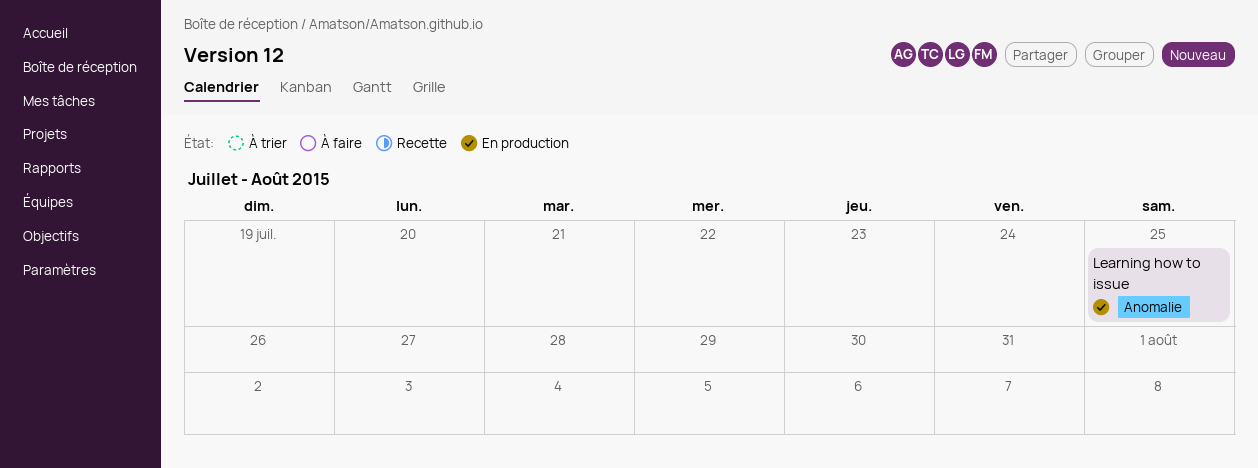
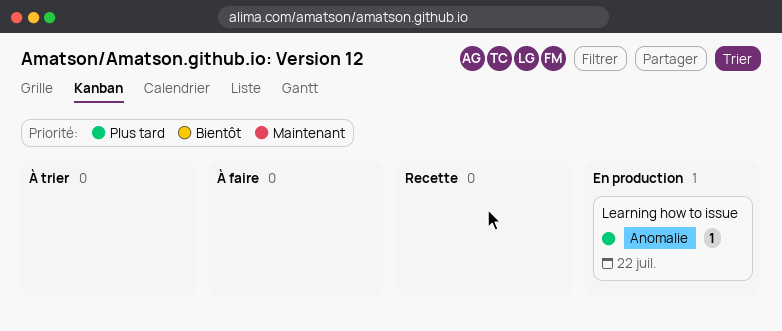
Learning how to issue, due: Jul 25 -> Jul 22

